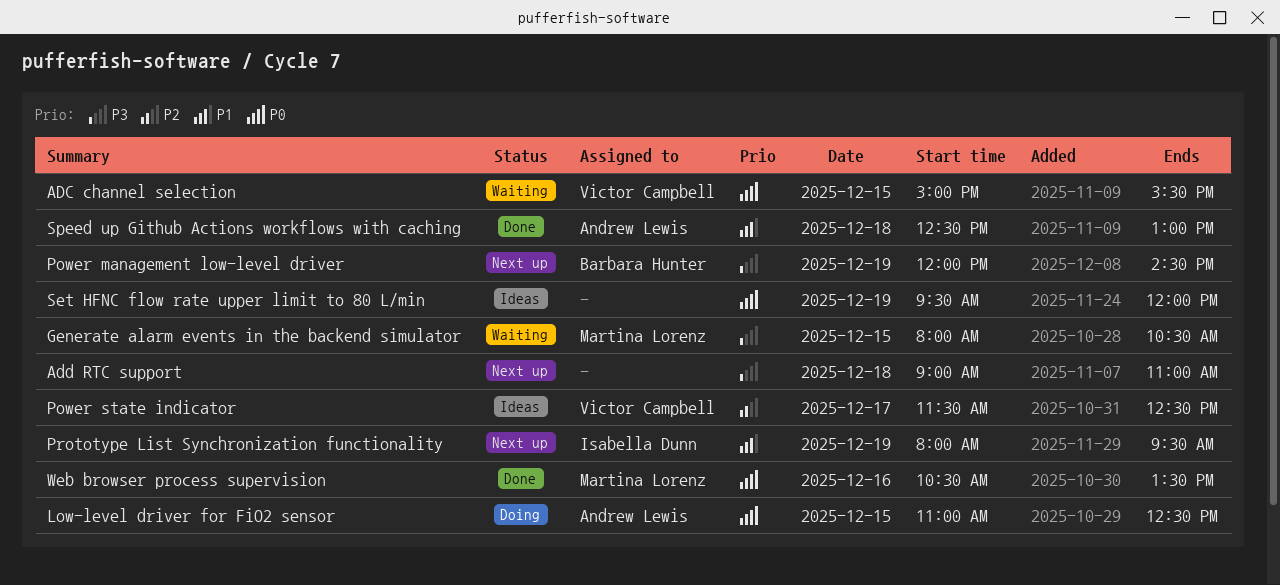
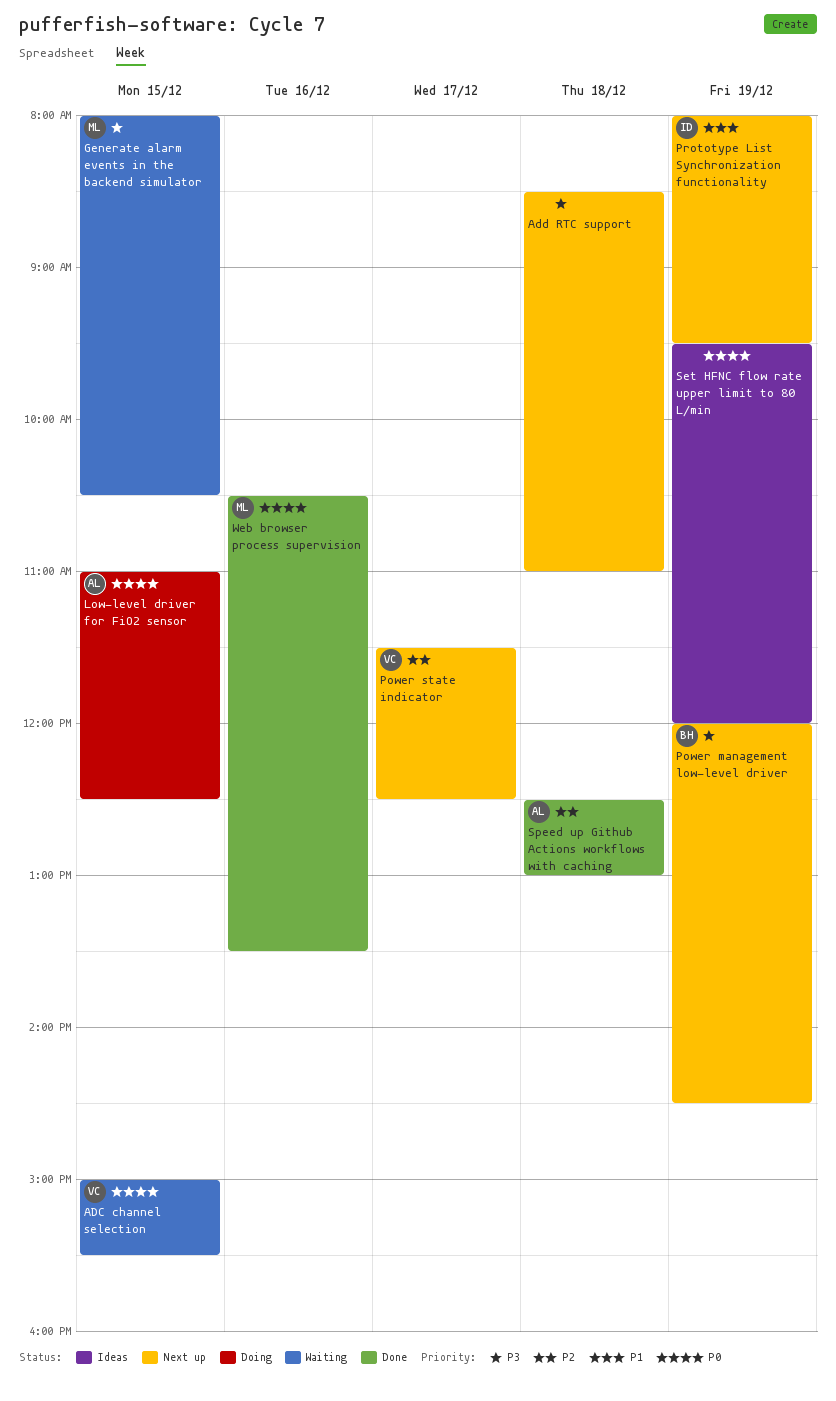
Add RTC support, begins: 09:00 -> 08:30
Power state indicator, status: Ideas -> Next up
Speed up Github Actions workflows with caching, priority: P1 -> P2

